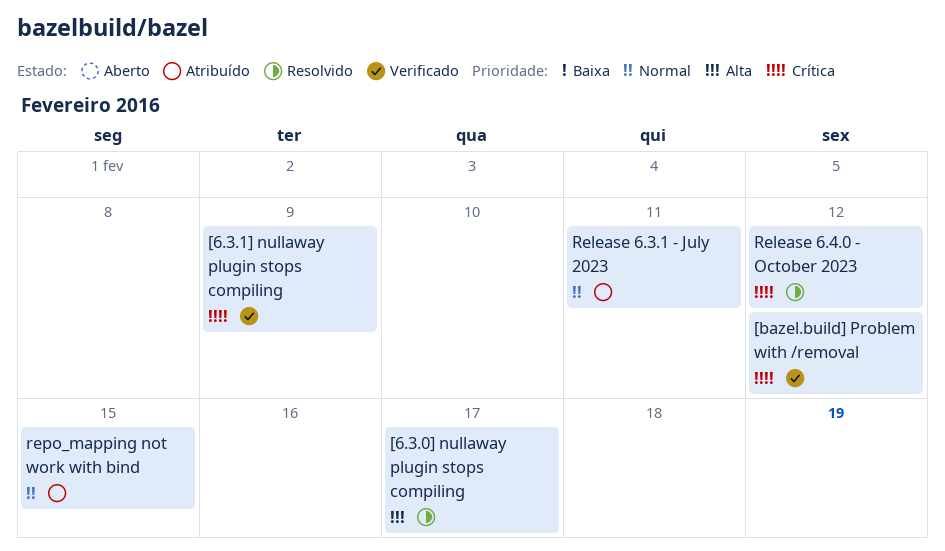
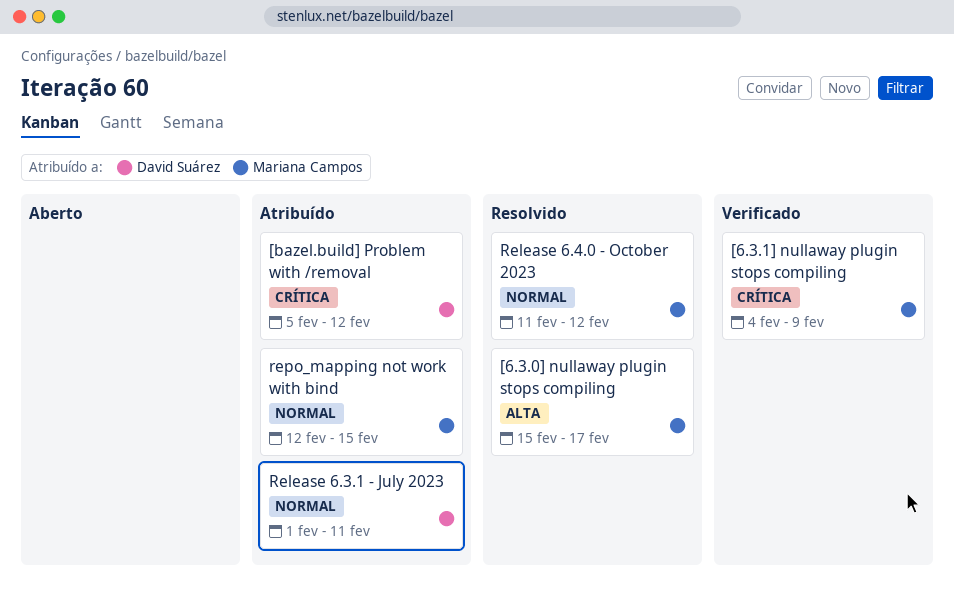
[bazel.build] Problem with /removal, status: Verificado -> Atribuído
Release 6.4.0 - October 2023, priority: Crítica -> Normal

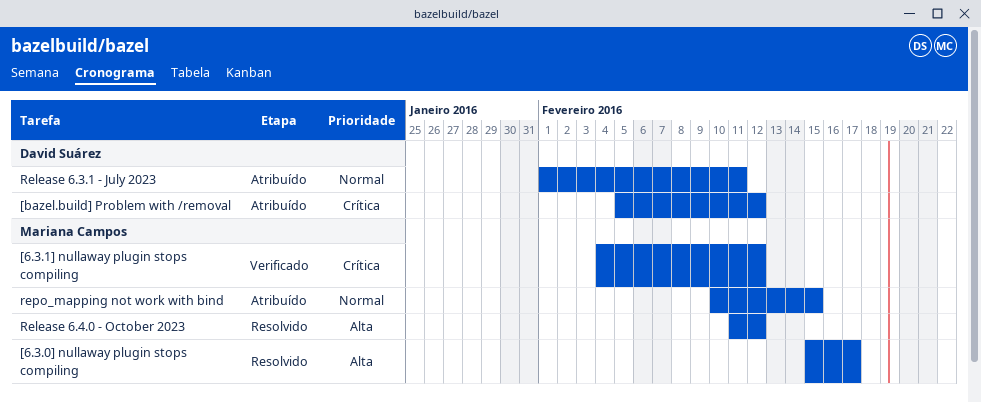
[6.3.1] nullaway plugin stops compiling, due: Feb 9 -> Feb 12
Release 6.4.0 - October 2023, priority: Normal -> Alta
repo_mapping not work with bind, start: Feb 12 -> Feb 10

